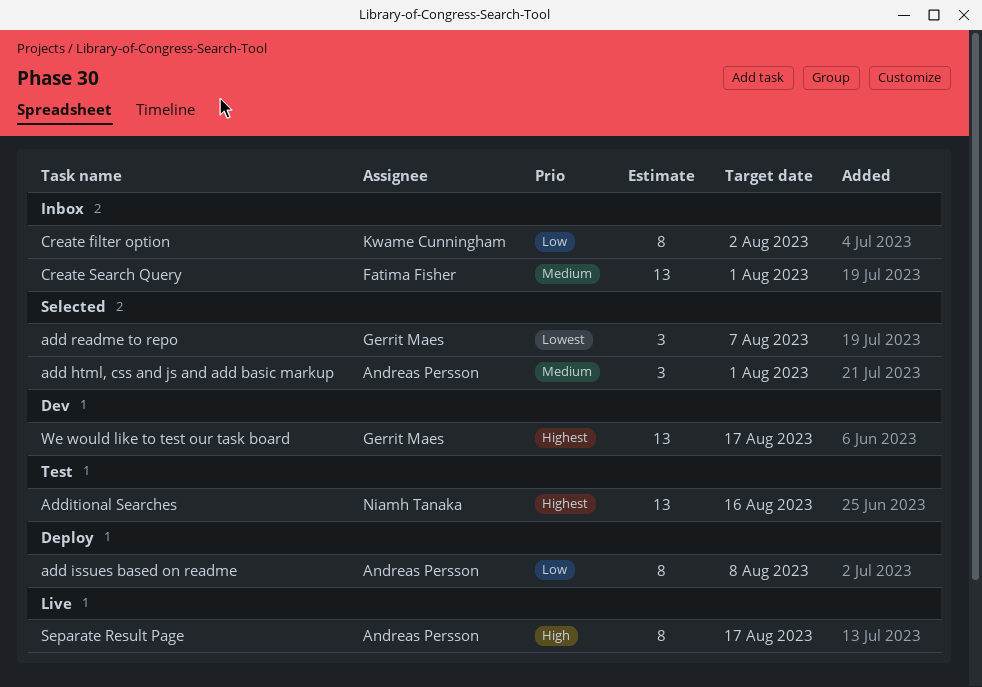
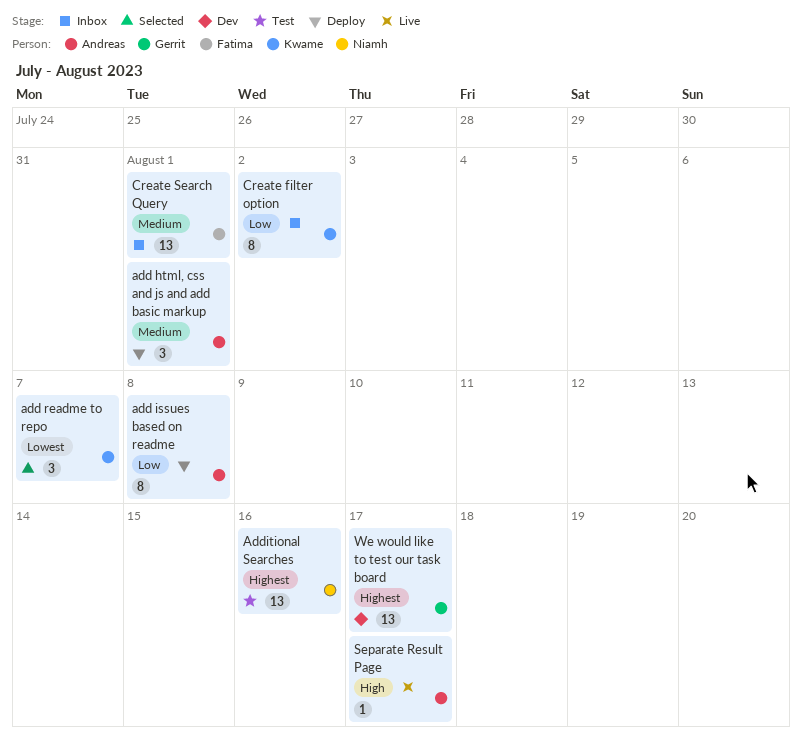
add html, css and js and add basic markup, status: Selected -> Deploy
add readme to repo, owner: Gerrit Maes -> Kwame Cunningham
Separate Result Page, estimate: 8 -> 1

